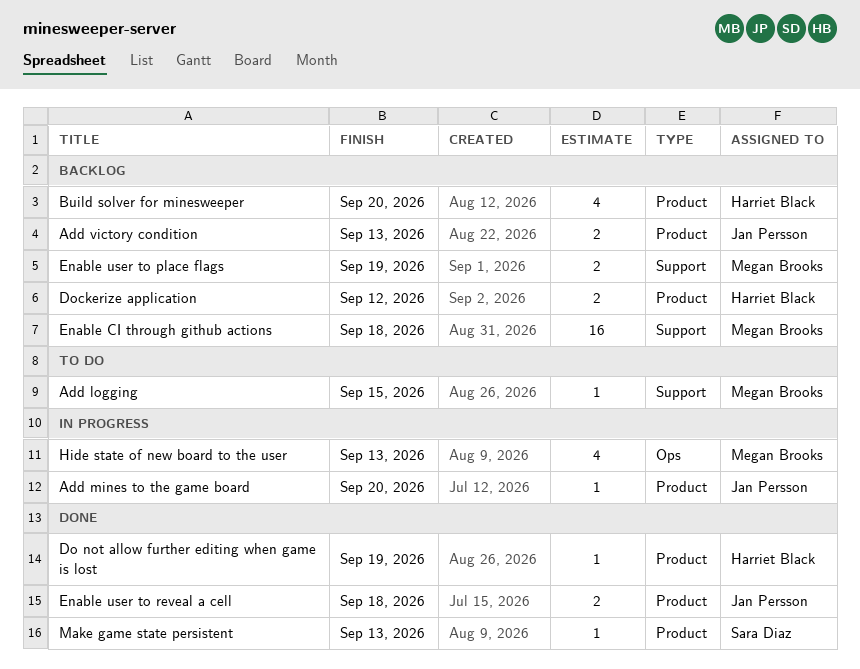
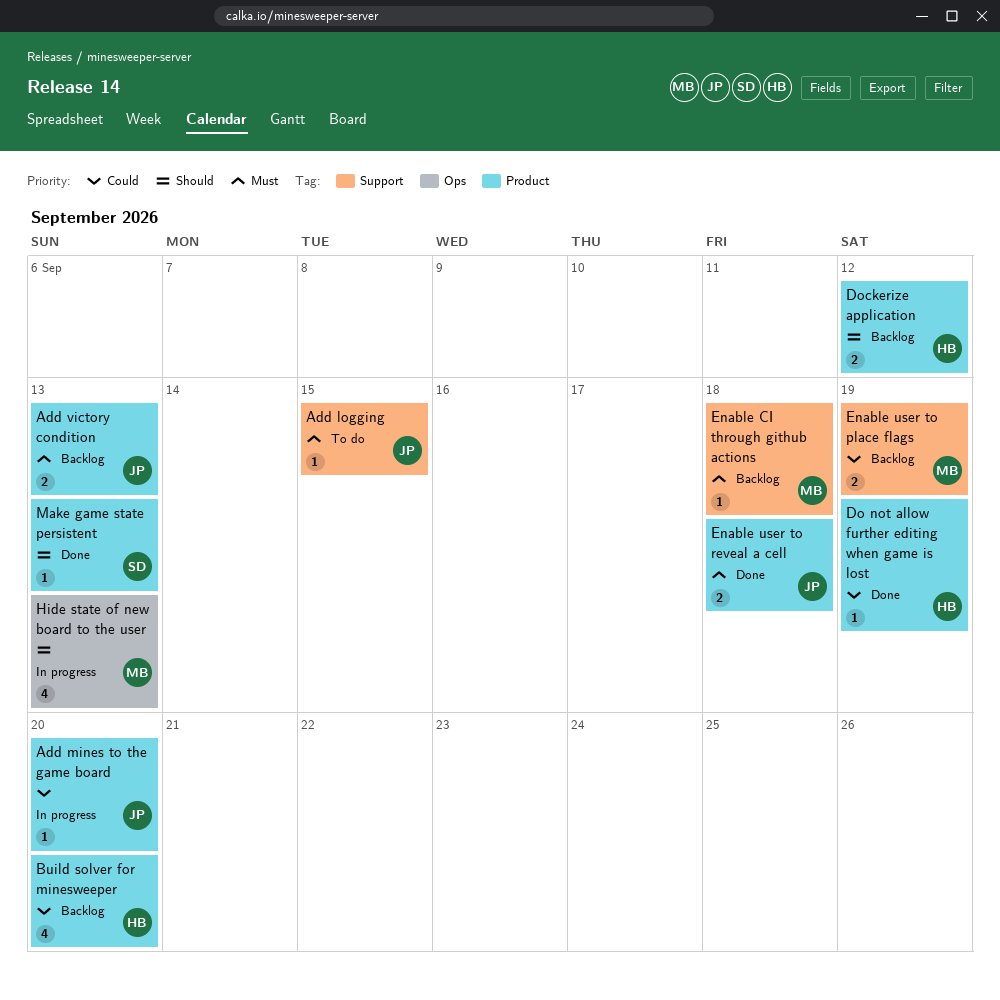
Add logging, owner: Megan Brooks -> Jan Persson
Enable CI through github actions, estimate: 16 -> 1

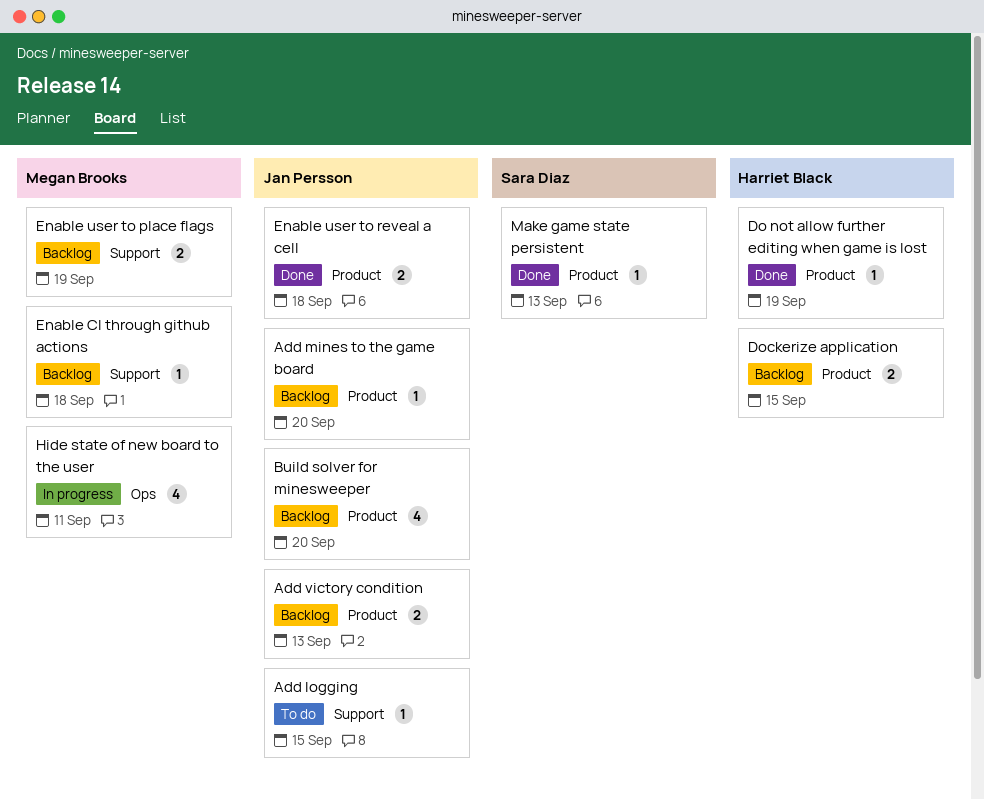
Add mines to the game board, status: In progress -> Backlog
Build solver for minesweeper, owner: Harriet Black -> Jan Persson
Dockerize application, due: Sep 12 -> Sep 15
Hide state of new board to the user, due: Sep 13 -> Sep 11

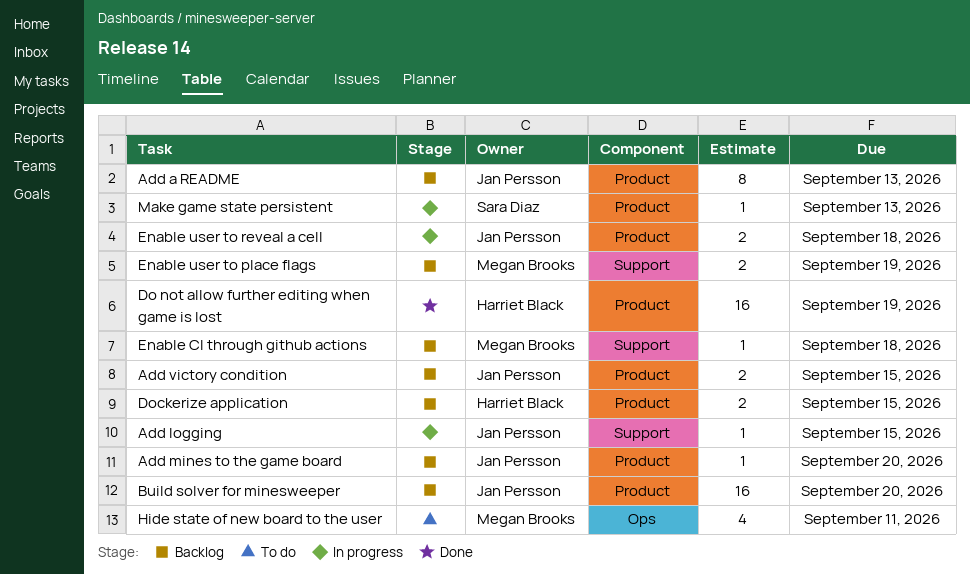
Add a README: none -> present
Add logging, status: To do -> In progress
Add victory condition, due: Sep 13 -> Sep 15
Build solver for minesweeper, estimate: 4 -> 16
Do not allow further editing when game is lost, estimate: 1 -> 16
Enable user to reveal a cell, status: Done -> In progress
Hide state of new board to the user, status: In progress -> To do
Make game state persistent, status: Done -> In progress

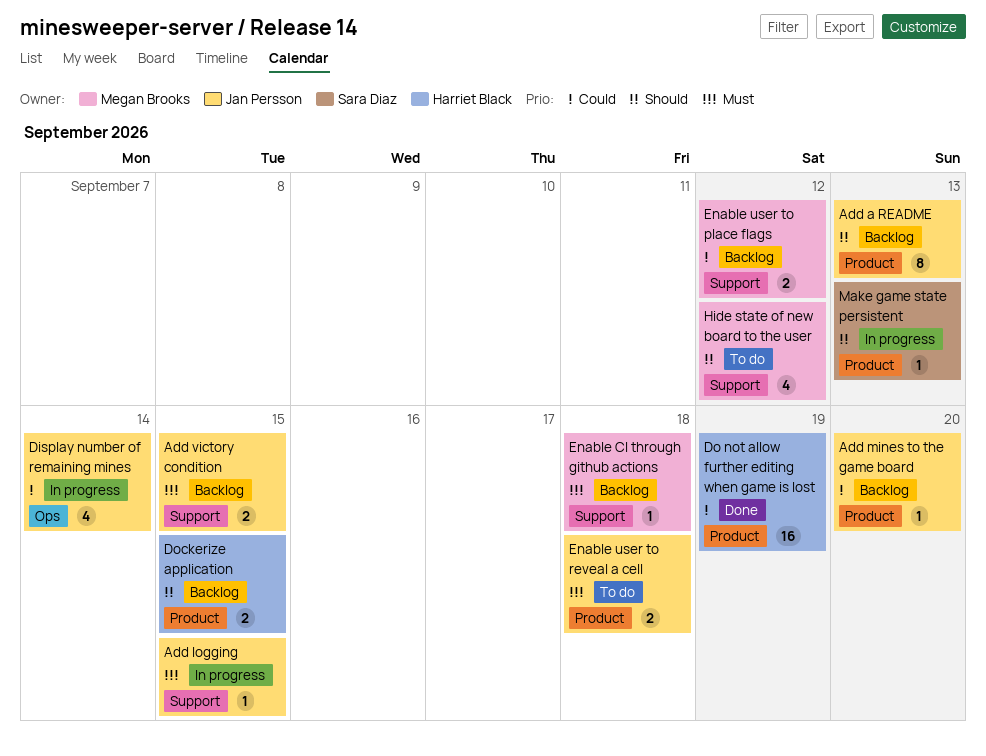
Add victory condition, label: Product -> Support
Build solver for minesweeper: present -> none
Display number of remaining mines: none -> present
Enable user to place flags, due: Sep 19 -> Sep 12
Enable user to reveal a cell, status: In progress -> To do
Hide state of new board to the user, label: Ops -> Support
Hide state of new board to the user, due: Sep 11 -> Sep 12

